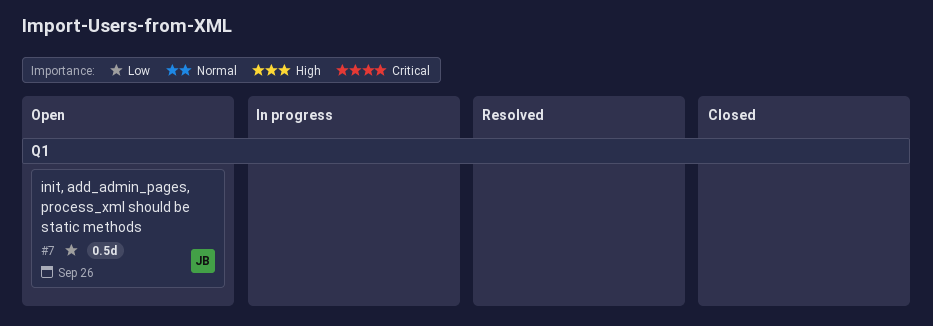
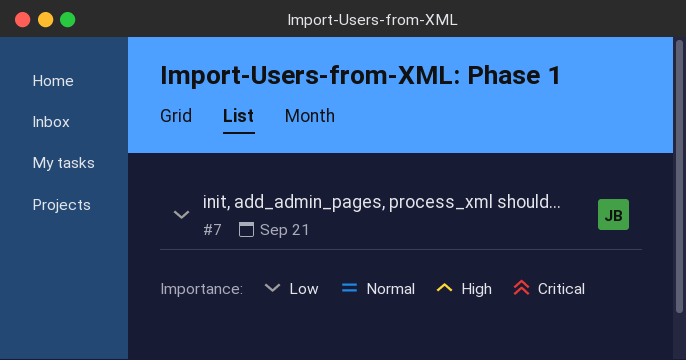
#7, due: Sep 26 -> Sep 21

